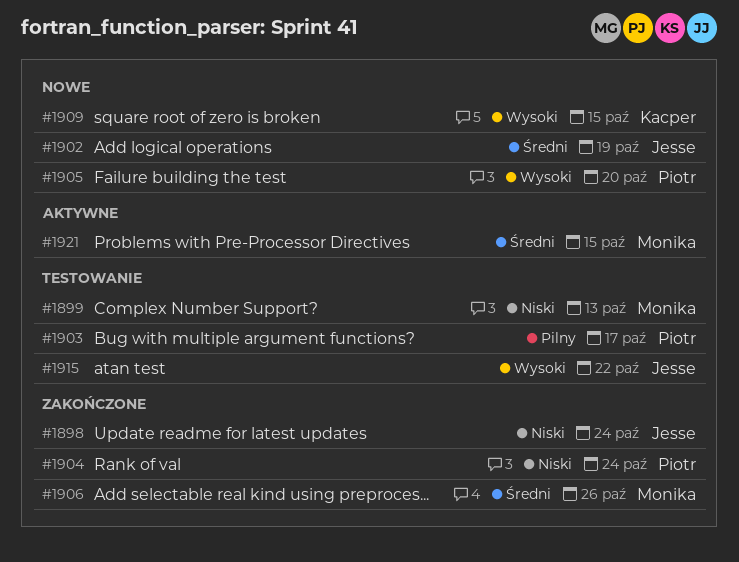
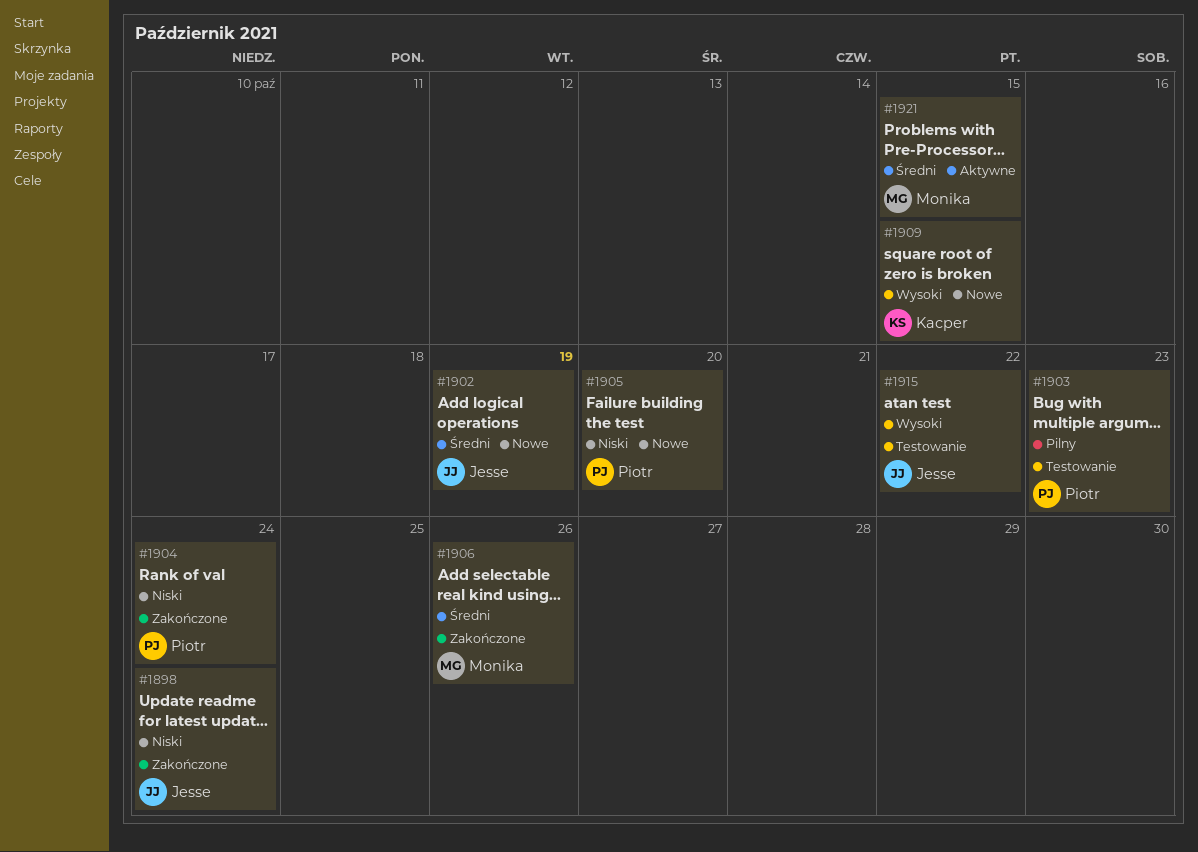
#1899: present -> none
#1903, due: Oct 17 -> Oct 23
#1905, priority: Wysoki -> Niski

